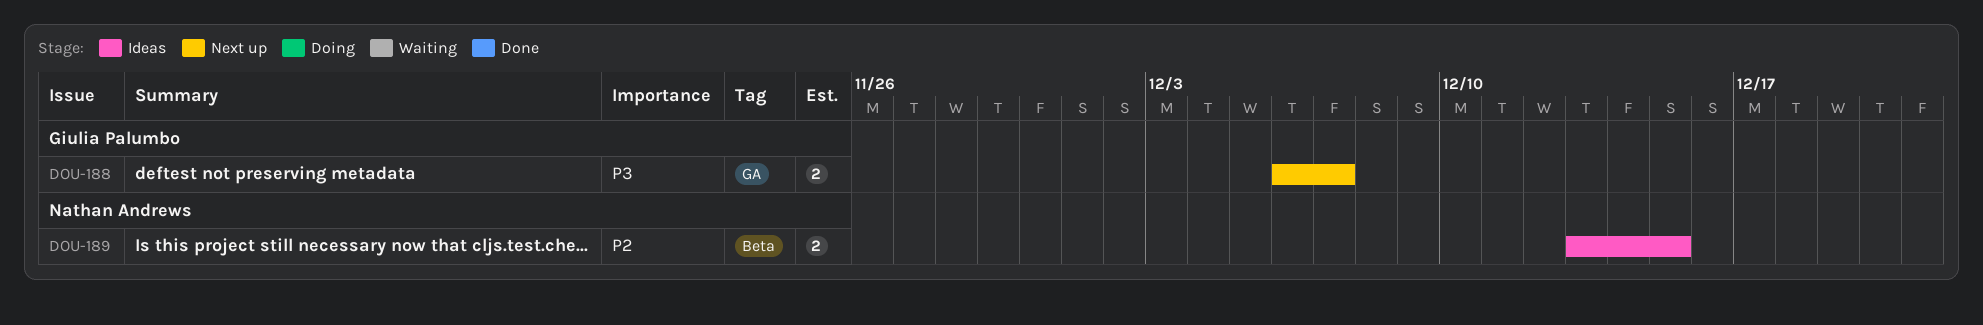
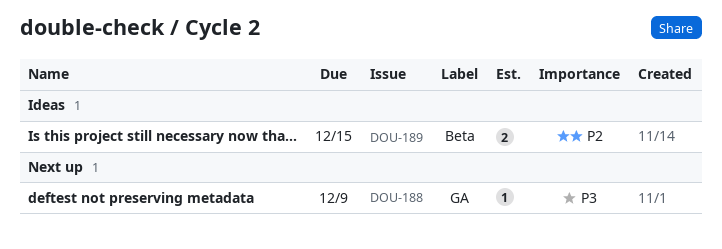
DOU-188, estimate: 2 -> 1
DOU-188, due: Dec 7 -> Dec 9

